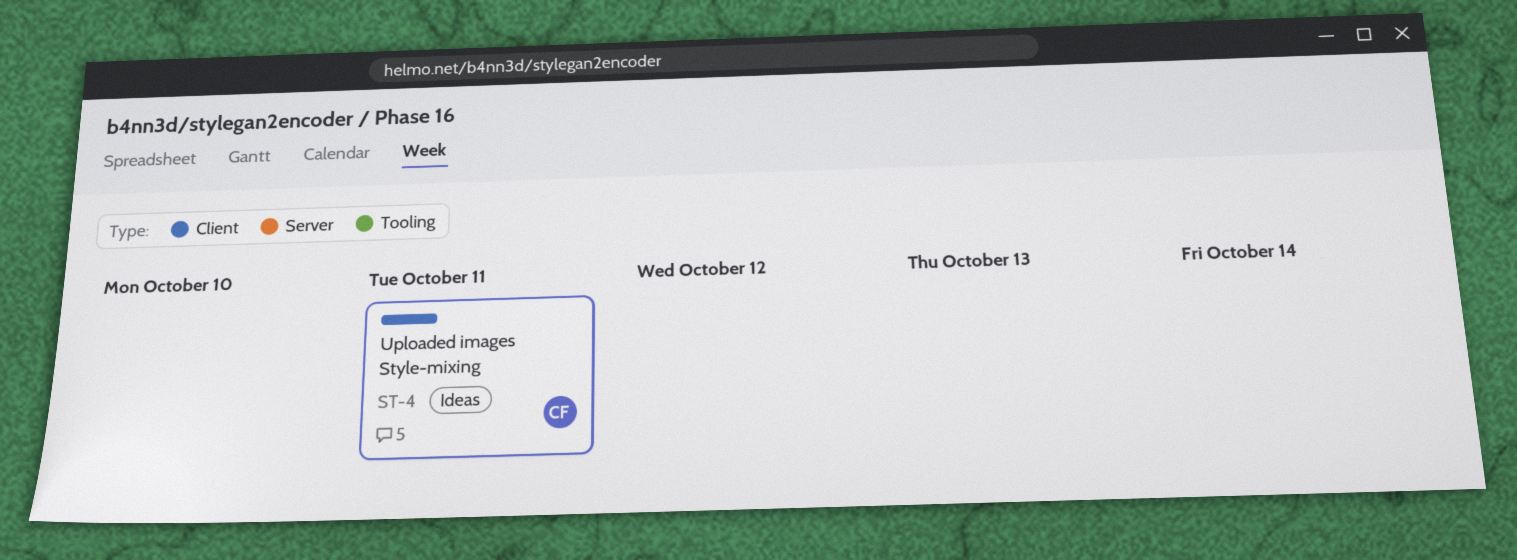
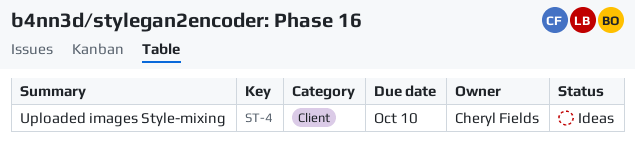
ST-4, due: Oct 11 -> Oct 10

